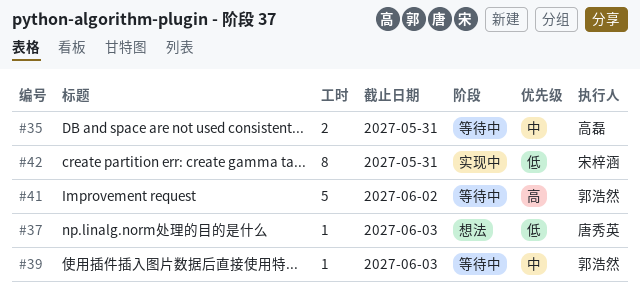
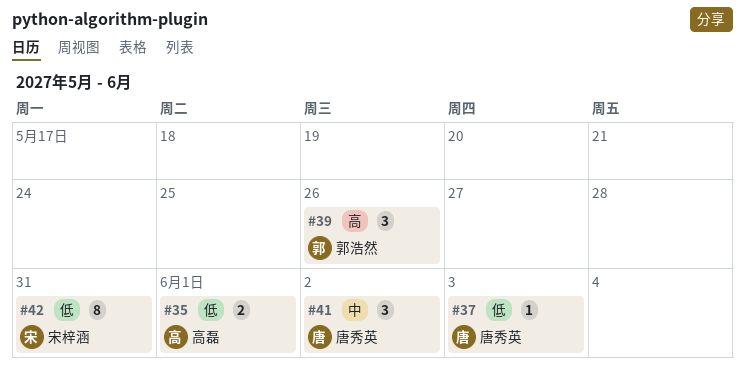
#35, priority: 中 -> 低
#35, due: May 31 -> Jun 1
#39, priority: 中 -> 高
#39, estimate: 1 -> 3
#39, due: Jun 3 -> May 26
#41, owner: 郭浩然 -> 唐秀英
#41, priority: 高 -> 中
#41, estimate: 5 -> 3

